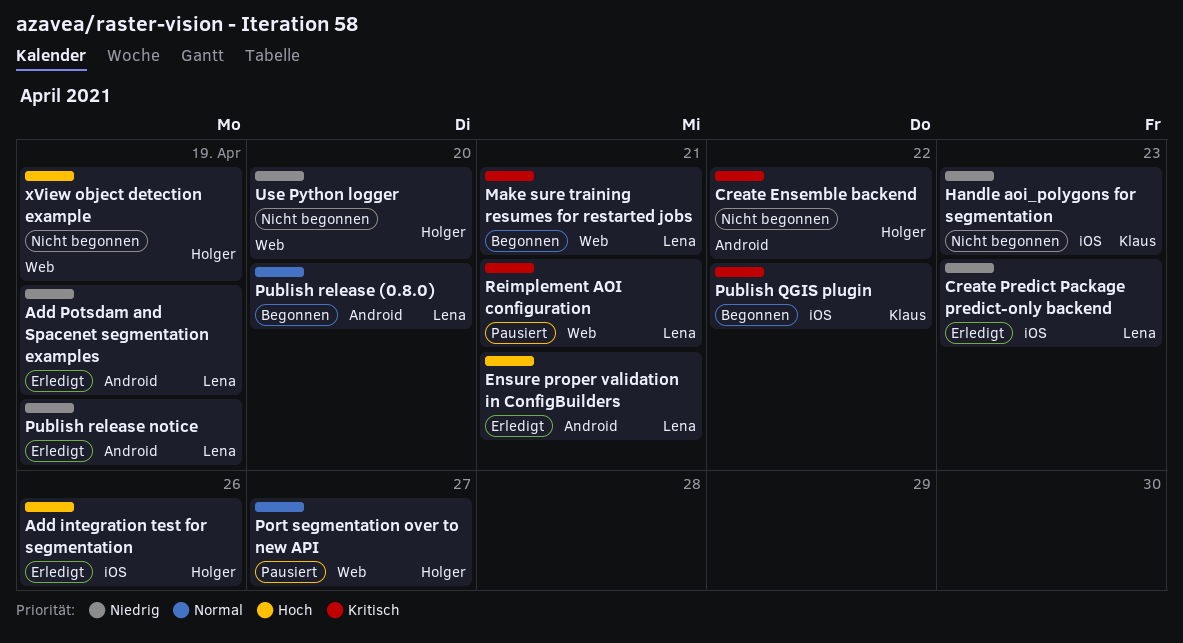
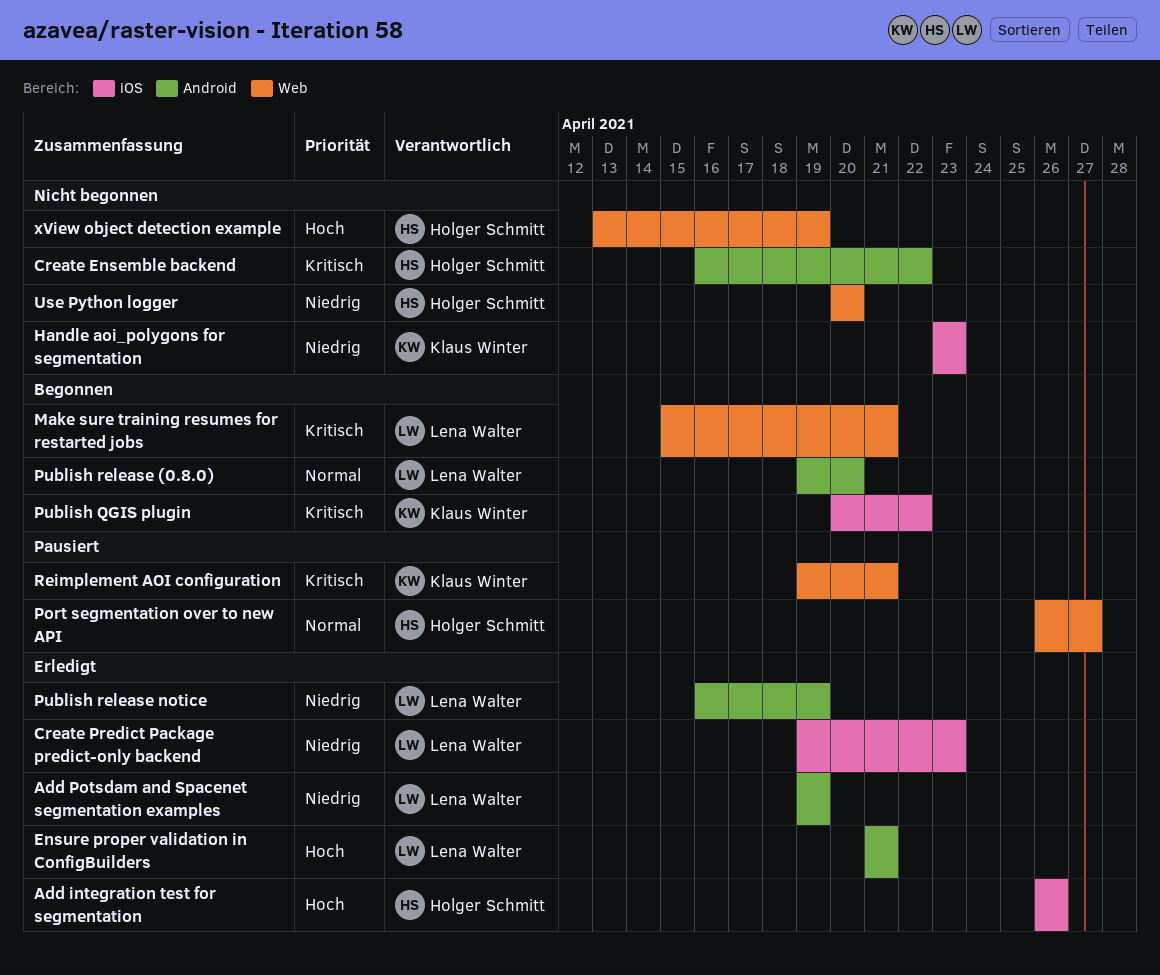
Reimplement AOI configuration, owner: Lena Walter -> Klaus Winter

